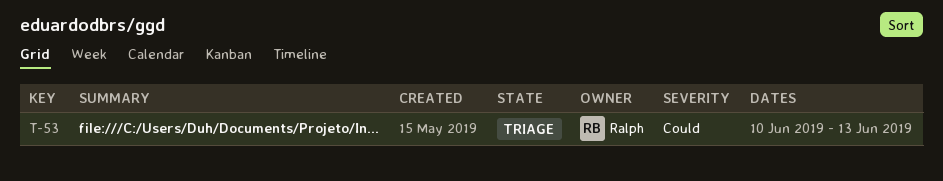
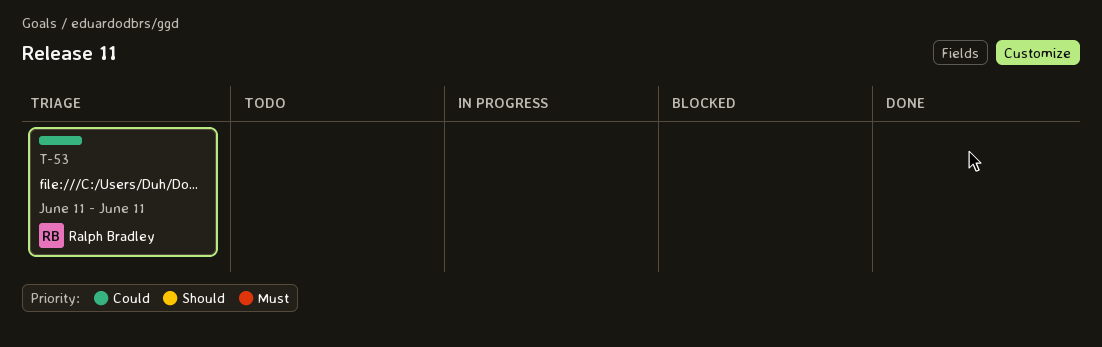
T-53, start: Jun 10 -> Jun 11
T-53, due: Jun 13 -> Jun 11

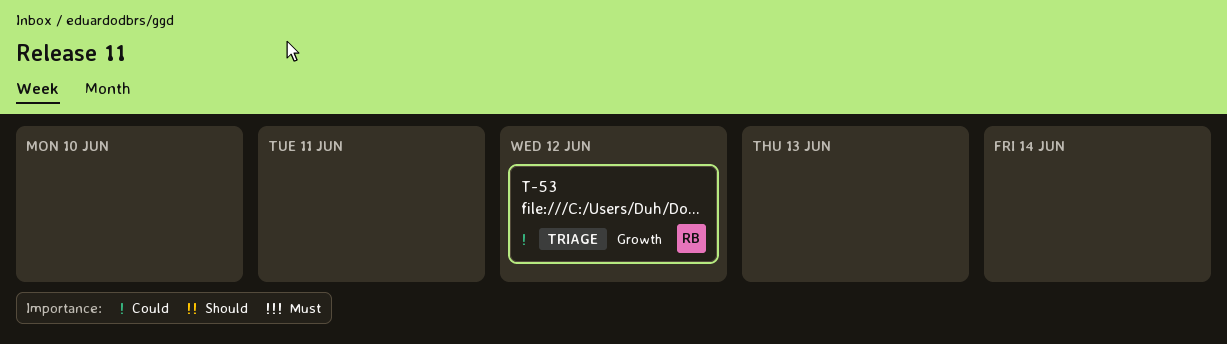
T-53, due: Jun 11 -> Jun 12

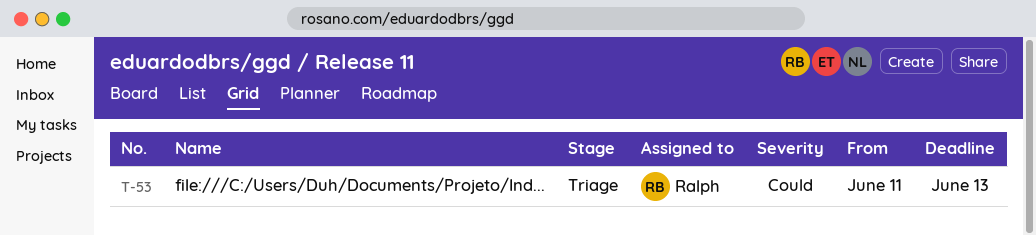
T-53, due: Jun 12 -> Jun 13

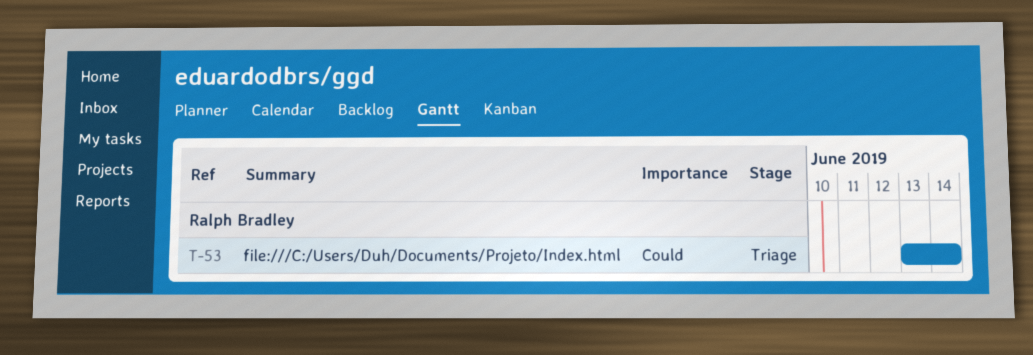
T-53, start: Jun 11 -> Jun 13
T-53, due: Jun 13 -> Jun 14

